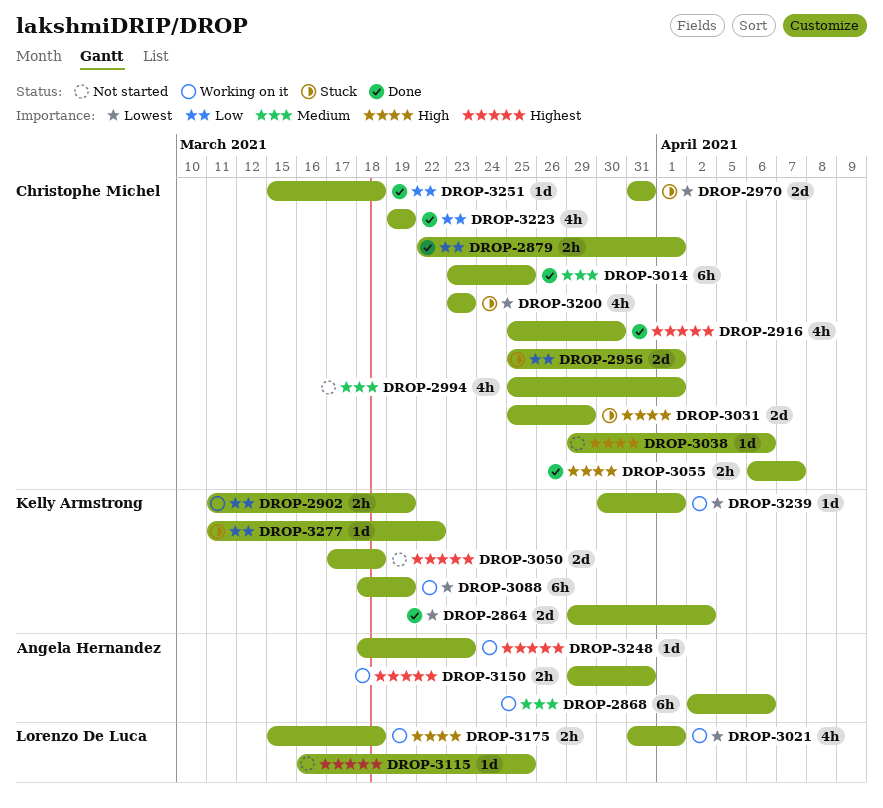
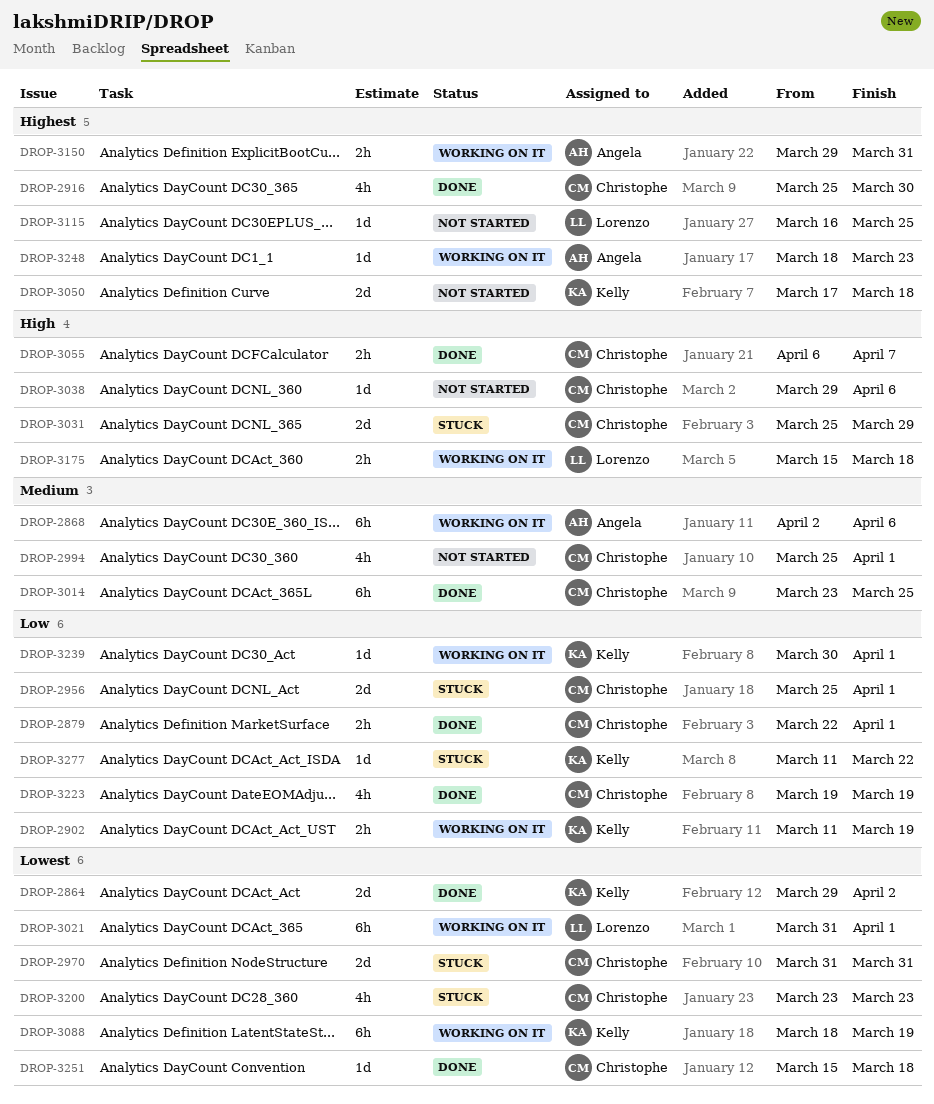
DROP-3021, estimate: 4h -> 6h
DROP-3239, priority: Lowest -> Low
DROP-3251, priority: Low -> Lowest

